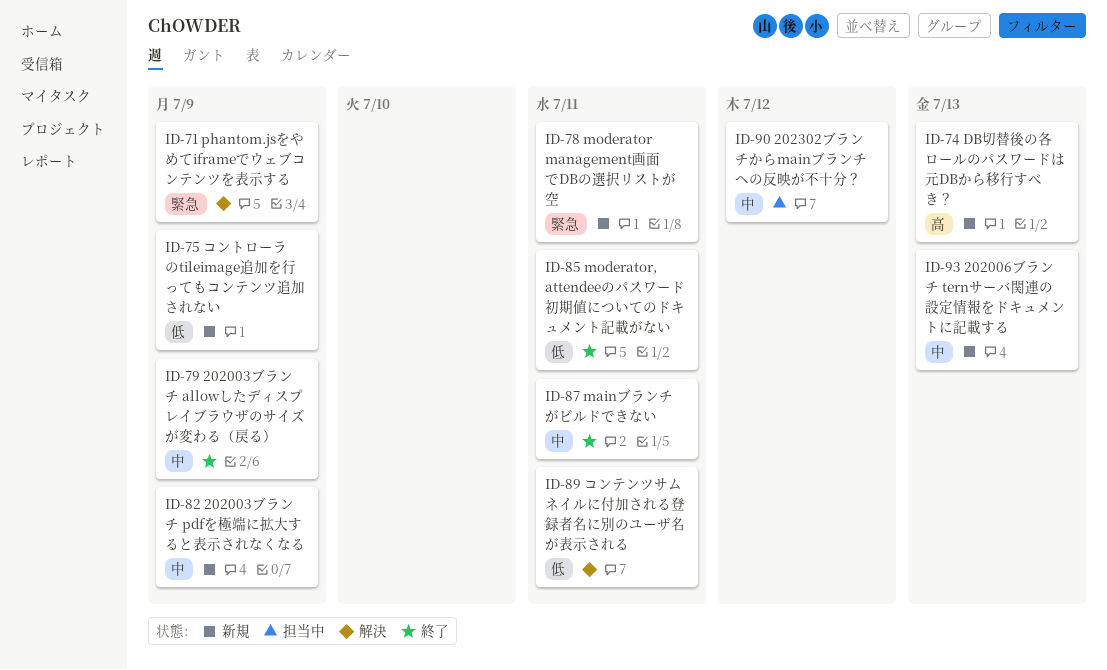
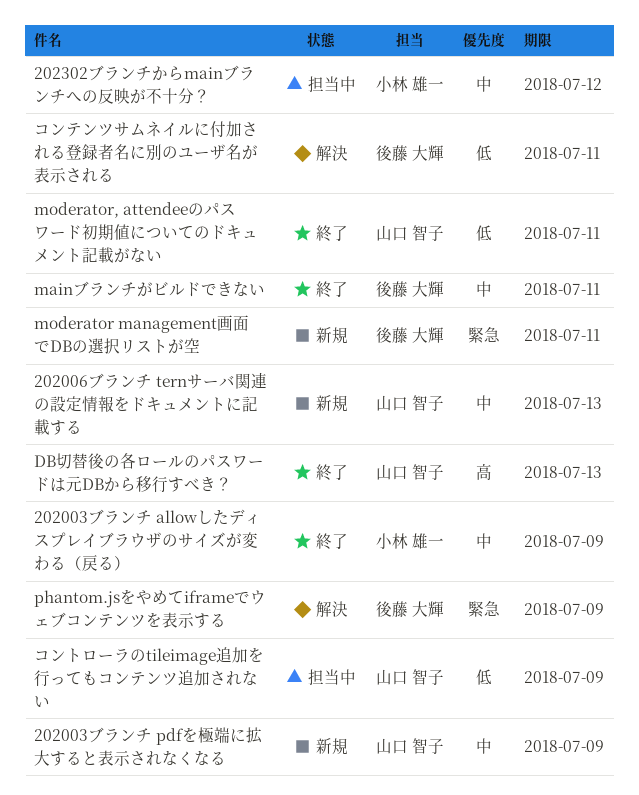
DB切替後の各ロールのパスワードは元DBから移行すべき？, status: 新規 -> 終了
コントローラのtileimage追加を行ってもコンテンツ追加されない, status: 新規 -> 担当中

